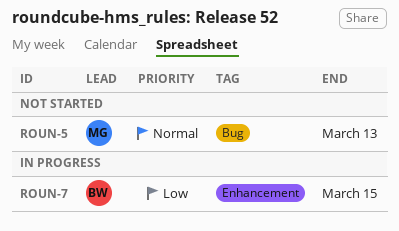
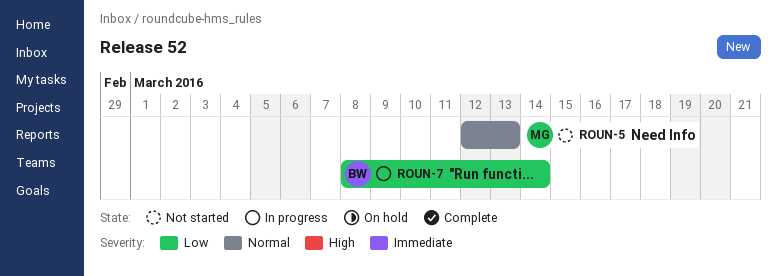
ROUN-7, due: Mar 15 -> Mar 14

